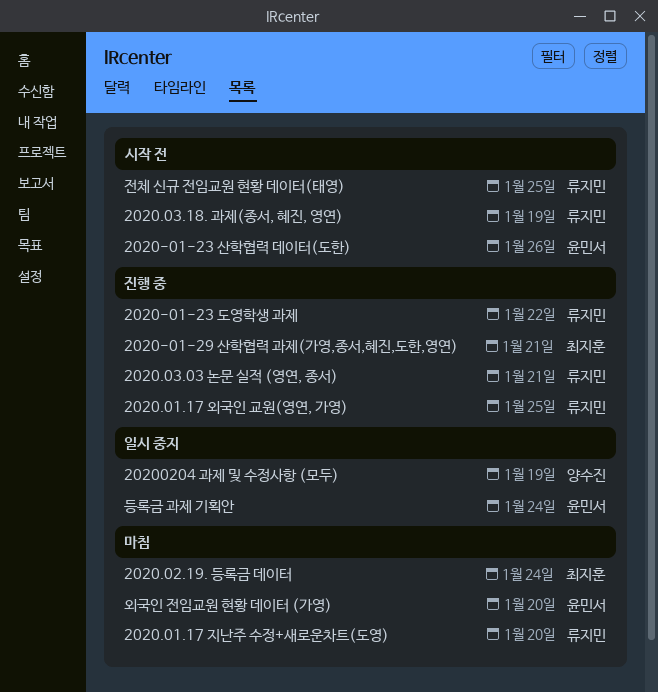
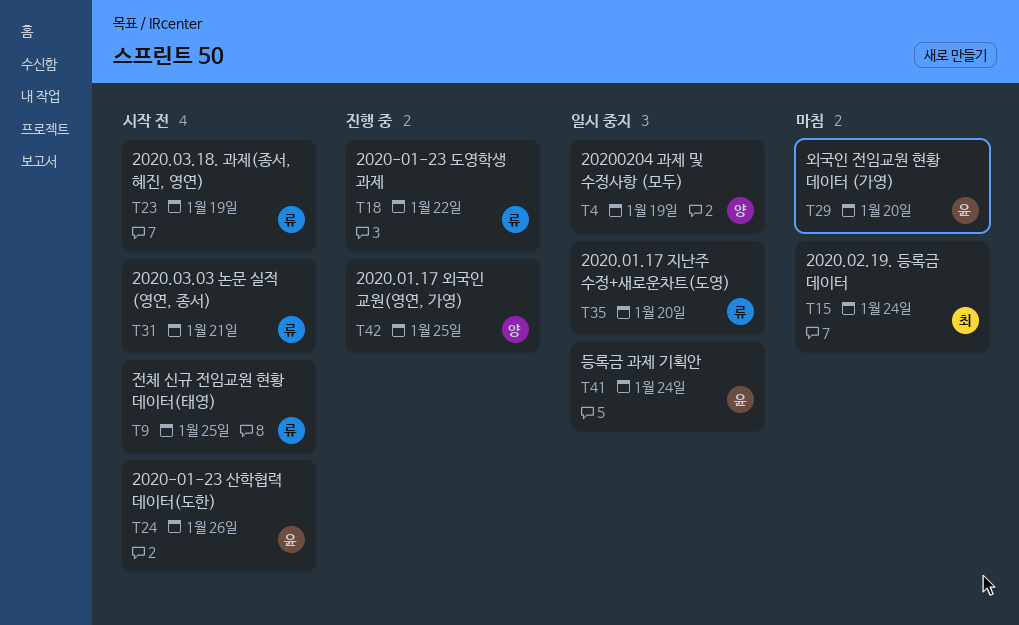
2020-01-29 산학협력 과제(가영,종서,혜진,도한,영연): present -> none
2020.01.17 외국인 교원(영연, 가영), owner: 류지민 -> 양수진
2020.01.17 지난주 수정+새로운차트(도영), status: 마침 -> 일시 중지
2020.03.03 논문 실적 (영연, 종서), status: 진행 중 -> 시작 전

